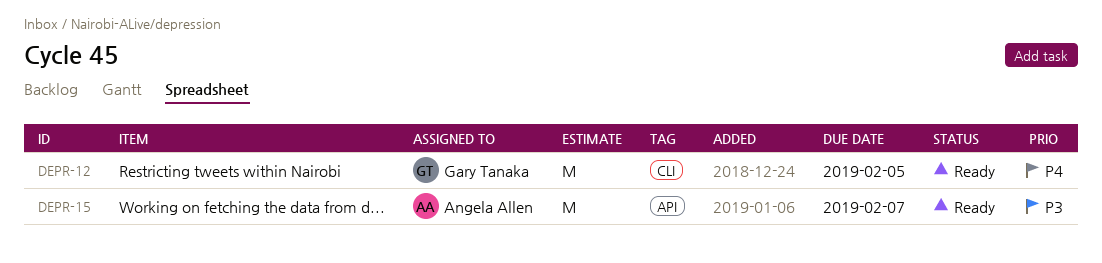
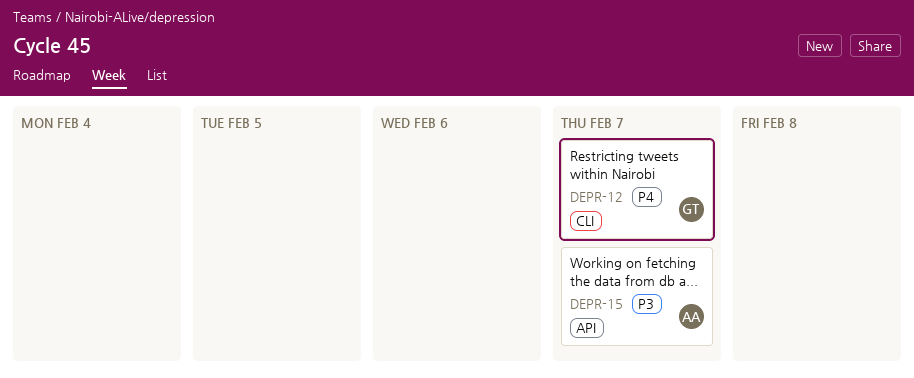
DEPR-12, due: Feb 5 -> Feb 7

